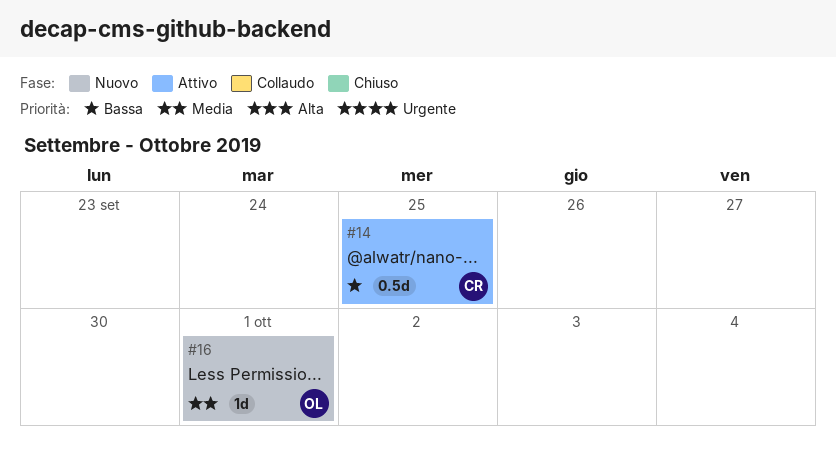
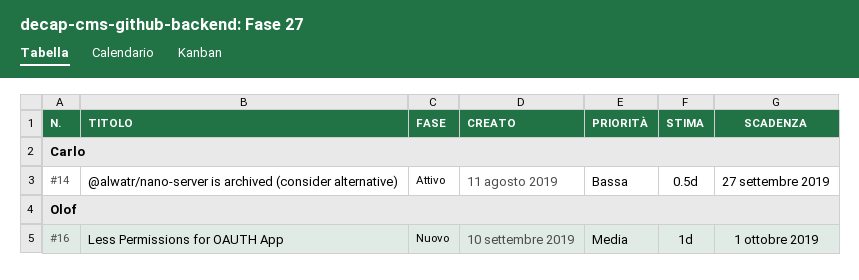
#14, due: Sep 25 -> Sep 27

